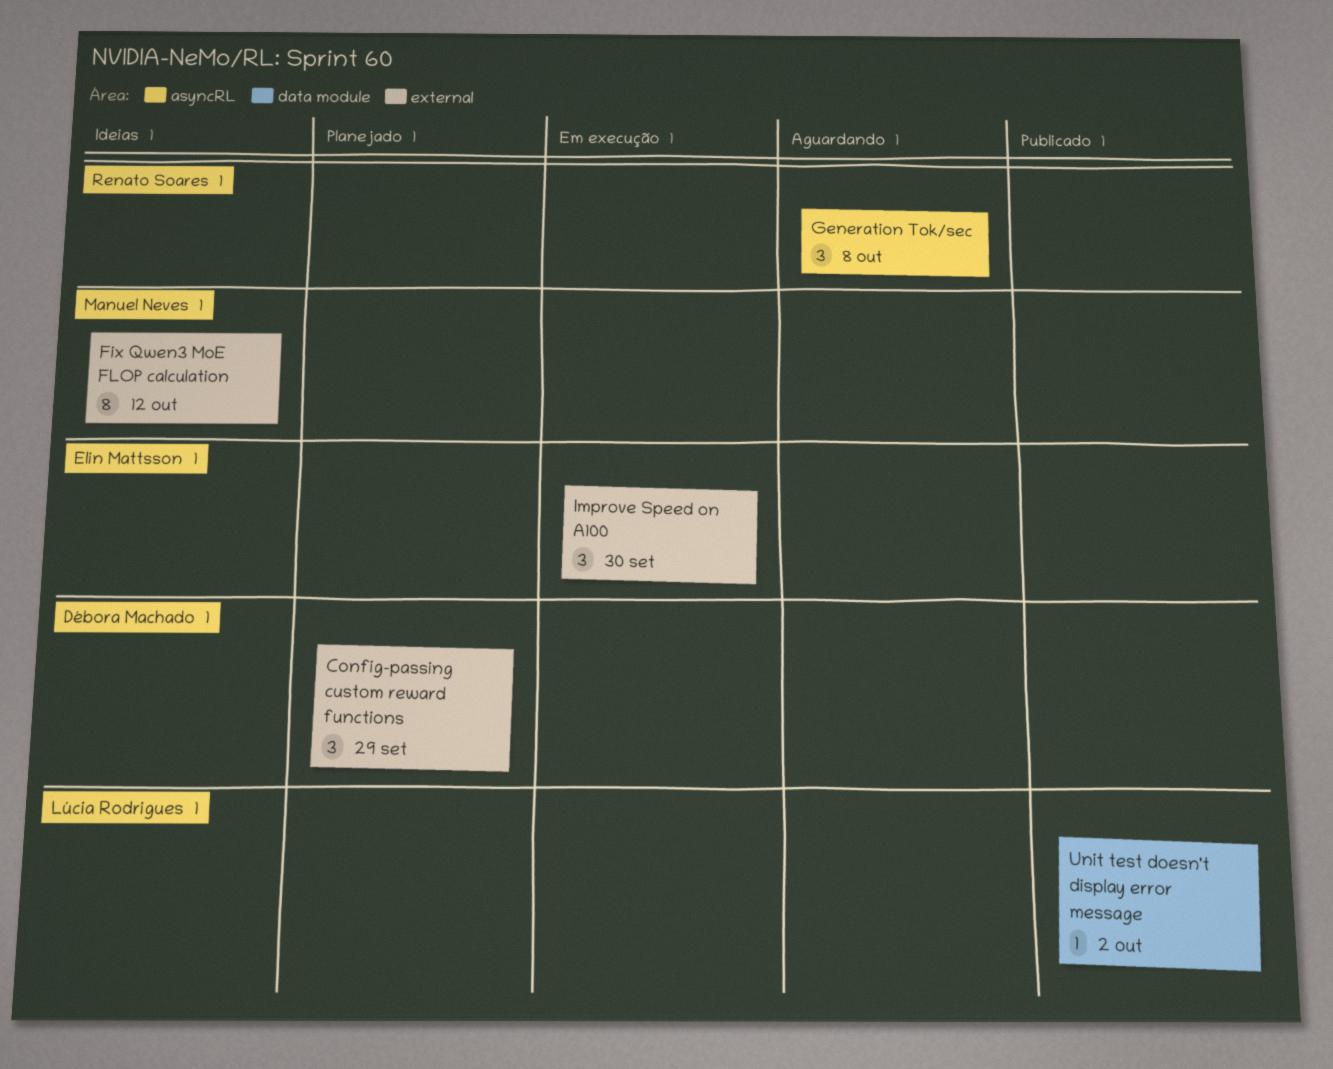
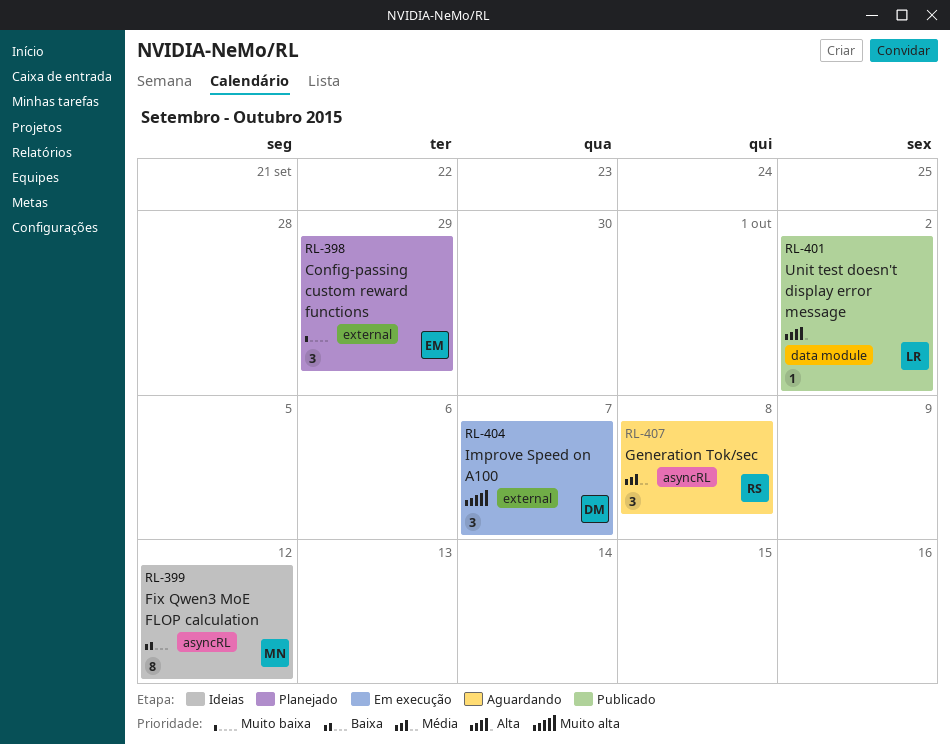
Config-passing custom reward functions, owner: Débora Machado -> Elin Mattsson
Fix Qwen3 MoE FLOP calculation, label: external -> asyncRL
Improve Speed on A100, owner: Elin Mattsson -> Débora Machado
Improve Speed on A100, due: Sep 30 -> Oct 7

